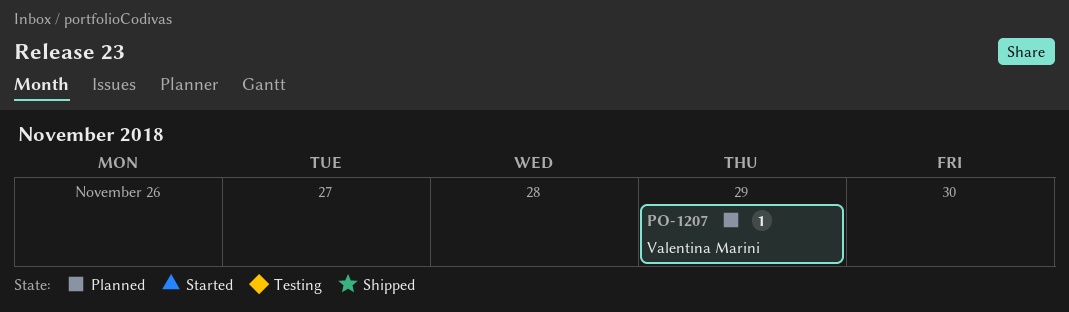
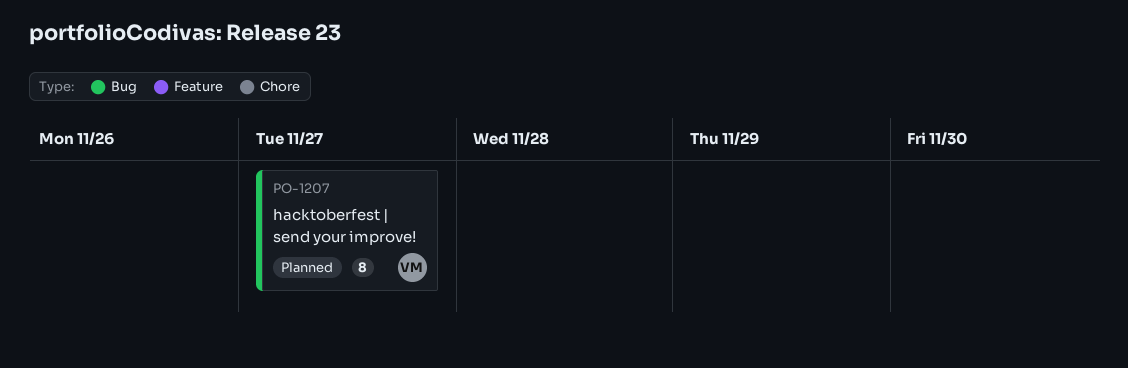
PO-1207, estimate: 1 -> 8
PO-1207, due: Nov 29 -> Nov 27

